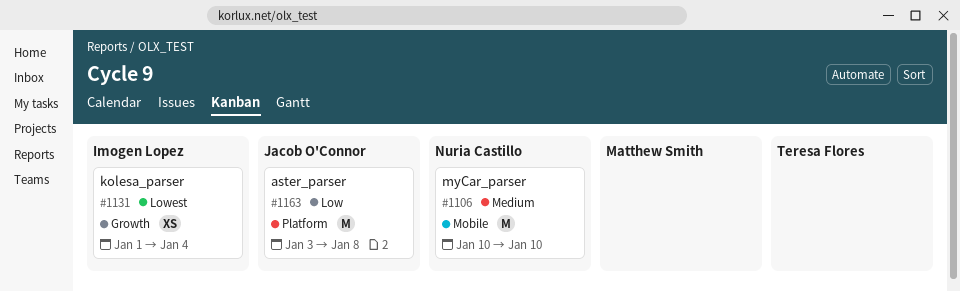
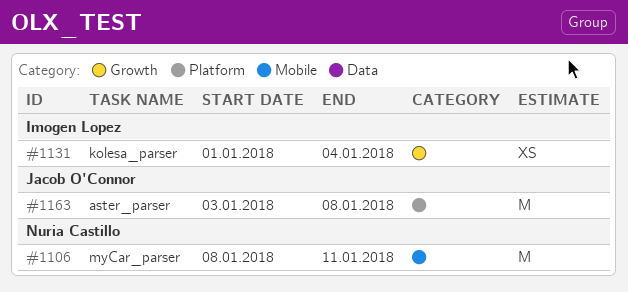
#1106, start: Jan 10 -> Jan 8
#1106, due: Jan 10 -> Jan 11

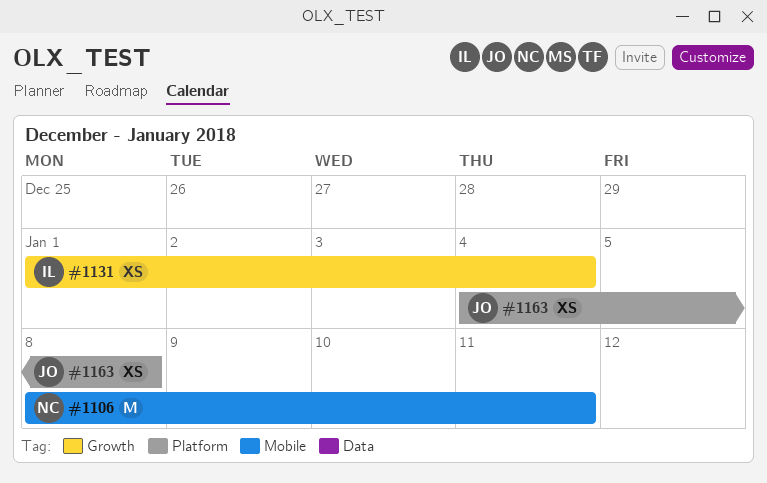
#1163, estimate: M -> XS
#1163, start: Jan 3 -> Jan 4

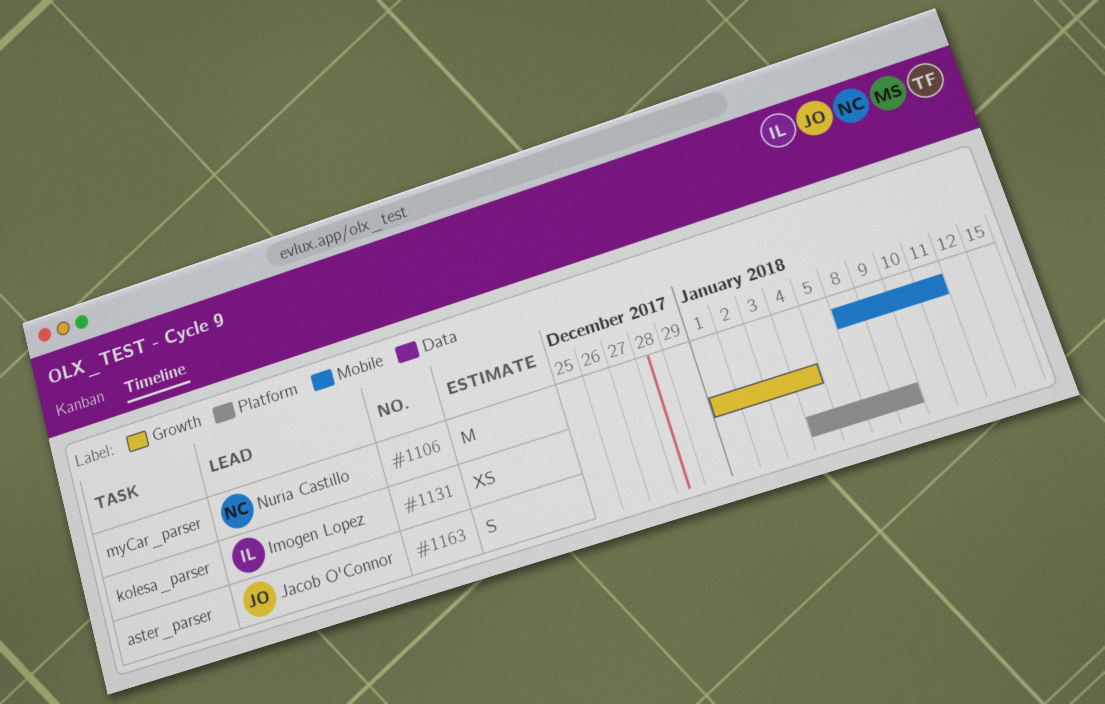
#1163, estimate: XS -> S
#1163, due: Jan 8 -> Jan 9

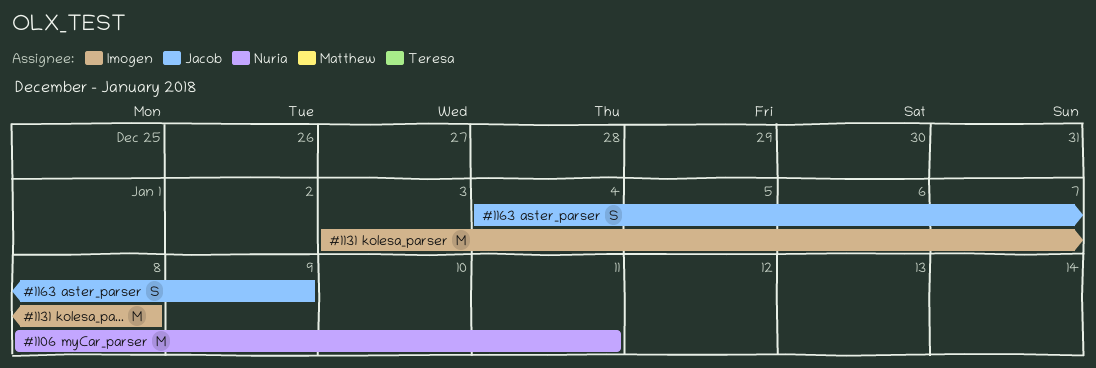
#1131, estimate: XS -> M
#1131, start: Jan 1 -> Jan 3
#1131, due: Jan 4 -> Jan 8

